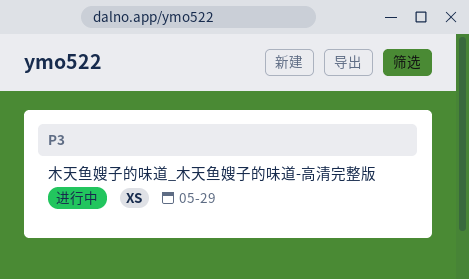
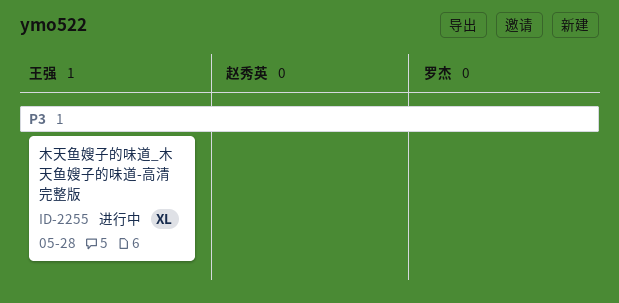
木天鱼嫂子的味道_木天鱼嫂子的味道-高清完整版, estimate: XS -> XL
木天鱼嫂子的味道_木天鱼嫂子的味道-高清完整版, due: May 29 -> May 28

